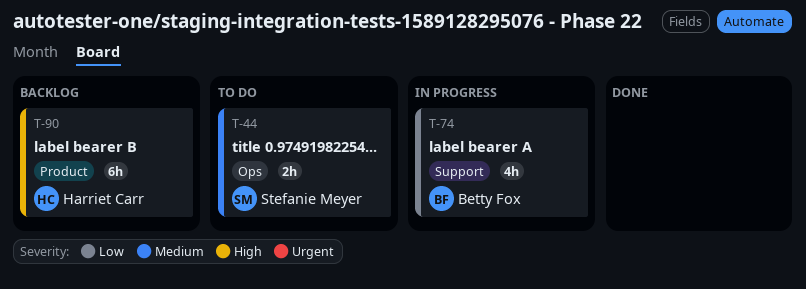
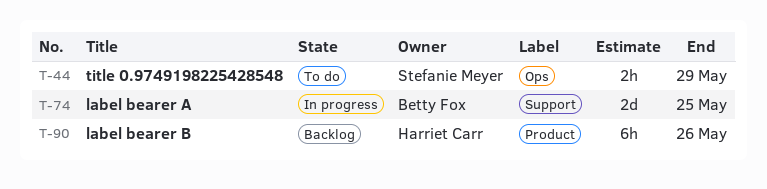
T-74, estimate: 4h -> 2d

